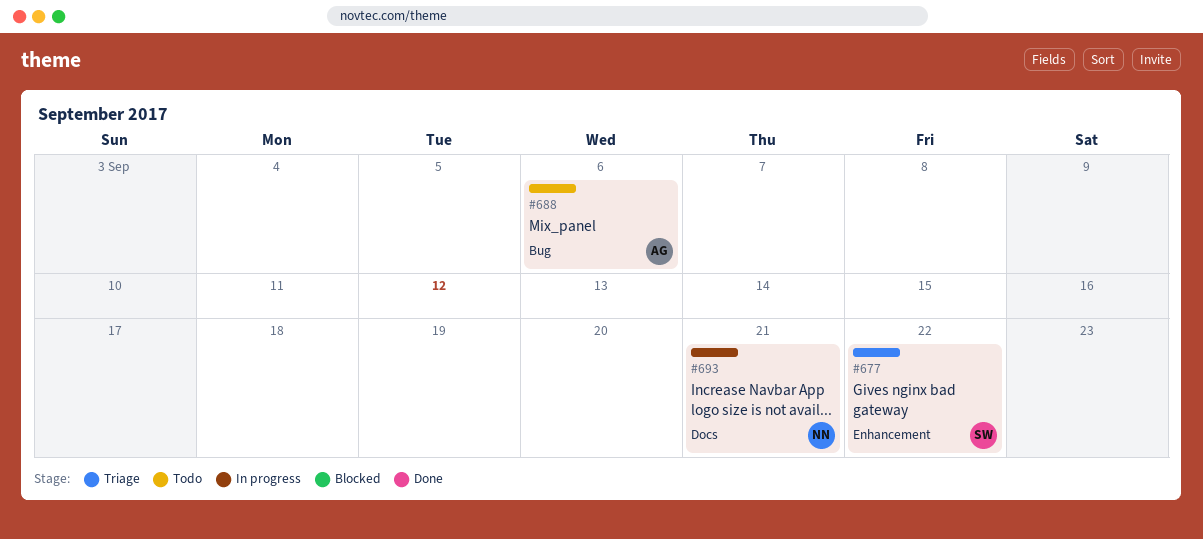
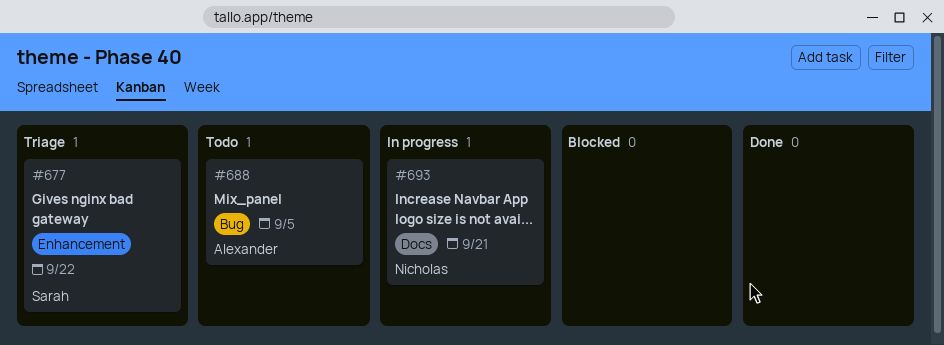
#688, due: Sep 6 -> Sep 5

